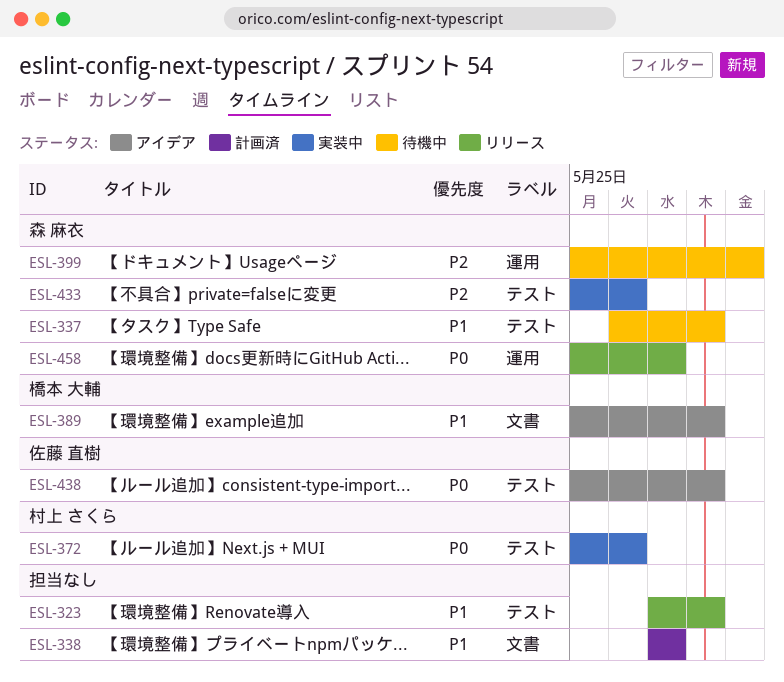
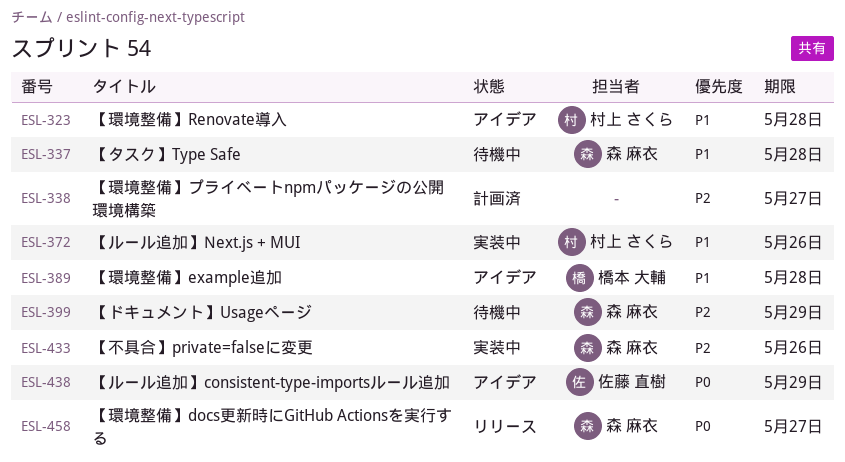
ESL-323, status: リリース -> アイデア
ESL-323, owner: none -> 村上 さくら
ESL-338, priority: P1 -> P2
ESL-372, priority: P0 -> P1
ESL-438, due: May 28 -> May 29

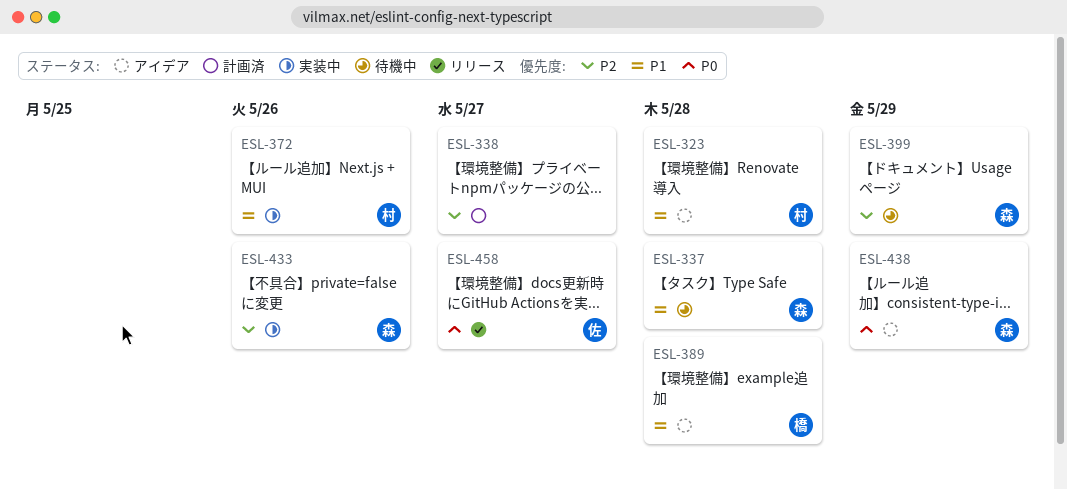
ESL-438, owner: 佐藤 直樹 -> 森 麻衣
ESL-458, owner: 森 麻衣 -> 佐藤 直樹

